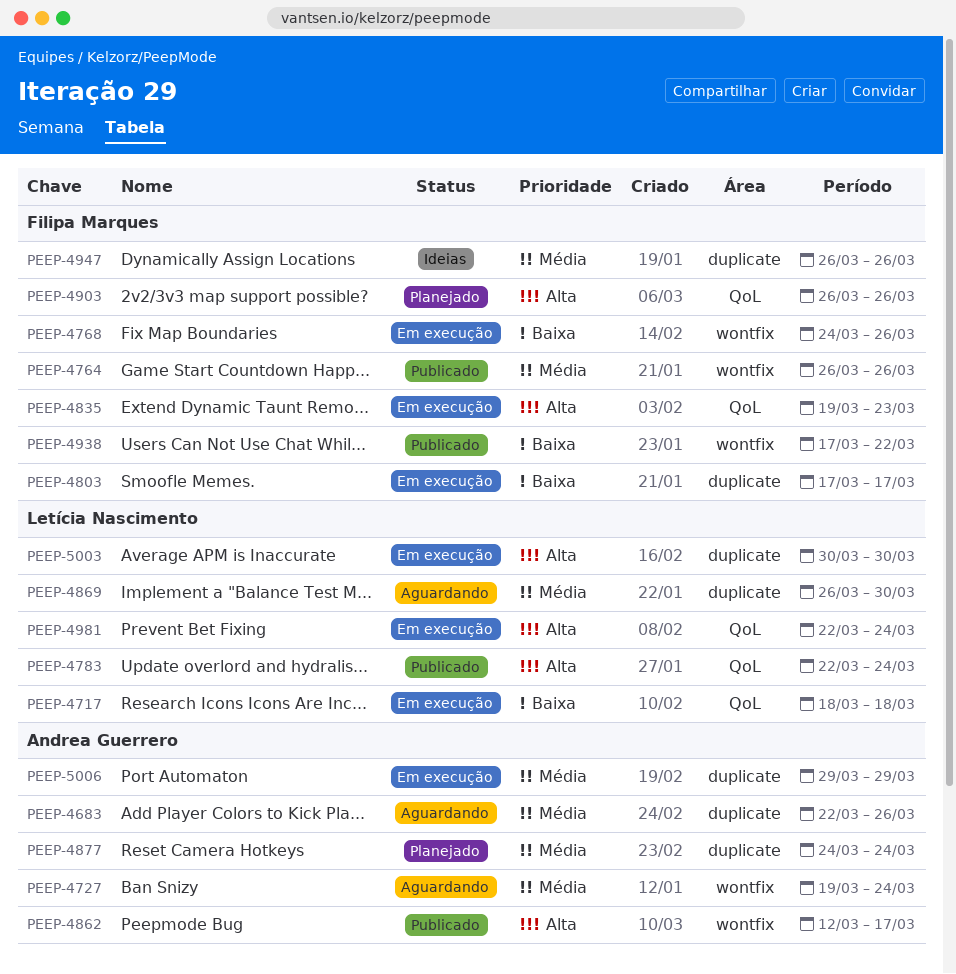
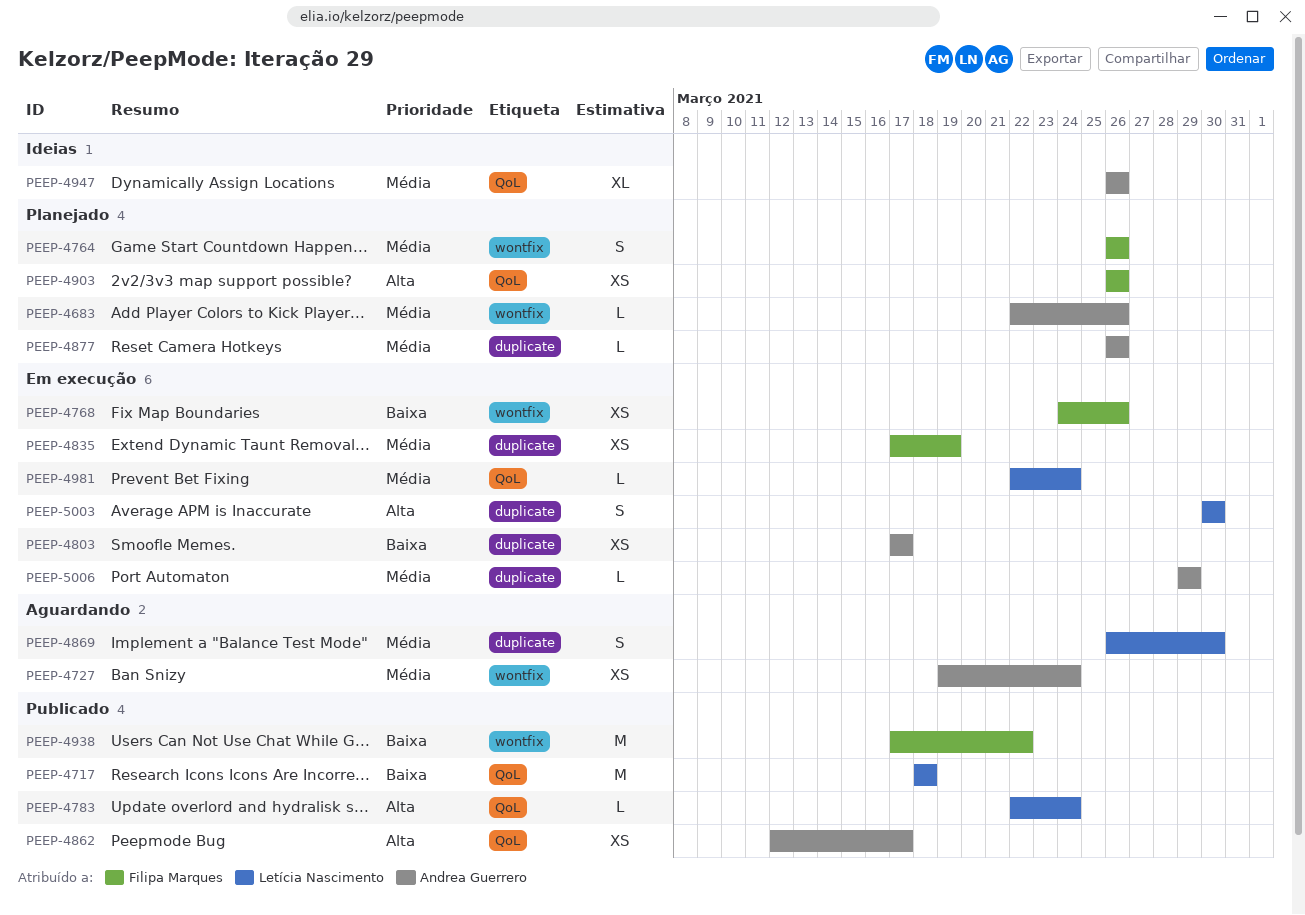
PEEP-4683, status: Aguardando -> Planejado
PEEP-4683, label: duplicate -> wontfix
PEEP-4717, status: Em execução -> Publicado
PEEP-4764, status: Publicado -> Planejado
PEEP-4803, owner: Filipa Marques -> Andrea Guerrero
PEEP-4835, priority: Alta -> Média
PEEP-4835, label: QoL -> duplicate
PEEP-4835, start: Mar 19 -> Mar 17
PEEP-4835, due: Mar 23 -> Mar 19
PEEP-4862, label: wontfix -> QoL
PEEP-4877, start: Mar 24 -> Mar 26
PEEP-4877, due: Mar 24 -> Mar 26
PEEP-4947, owner: Filipa Marques -> Andrea Guerrero
PEEP-4947, label: duplicate -> QoL
PEEP-4981, priority: Alta -> Média

